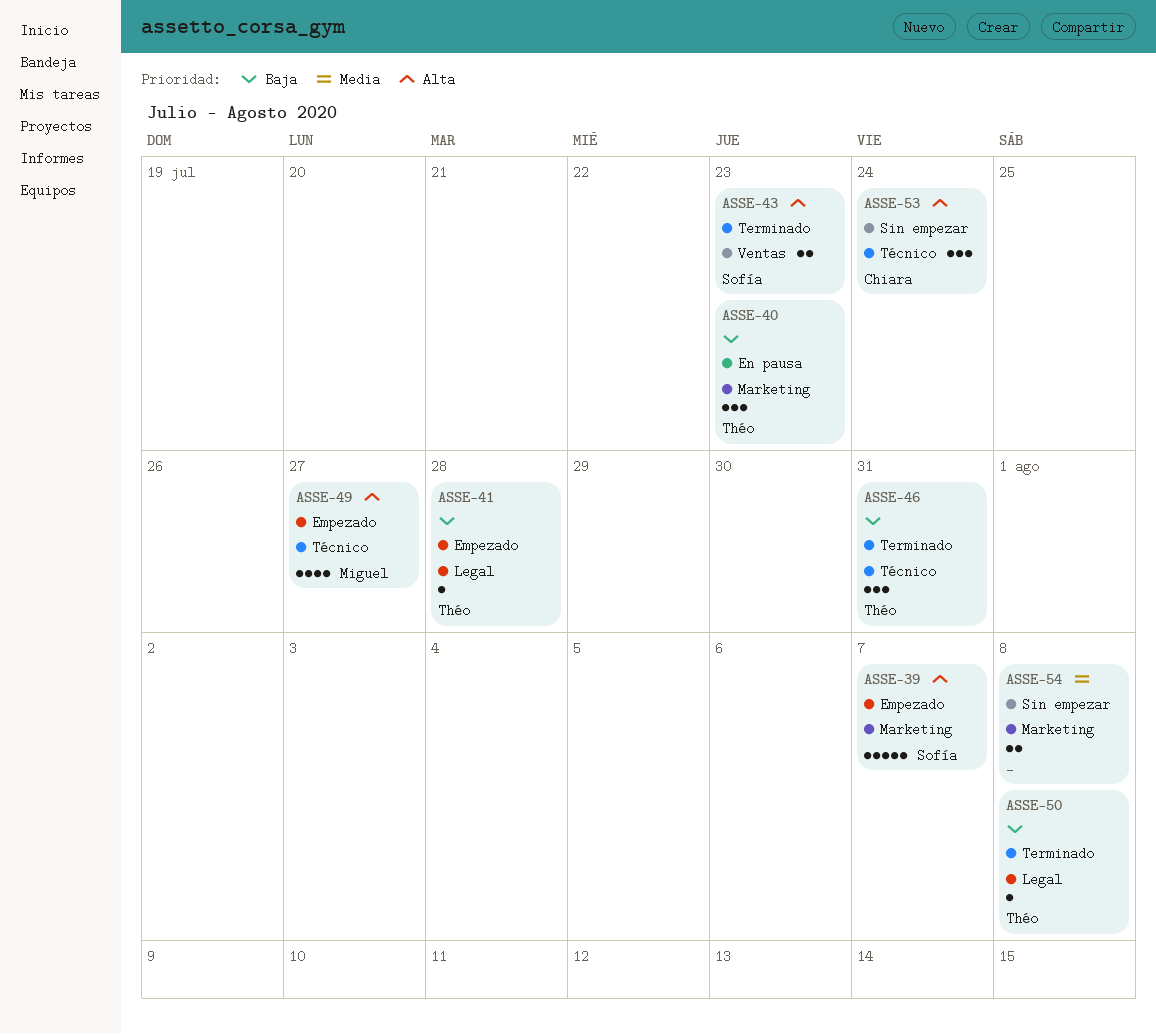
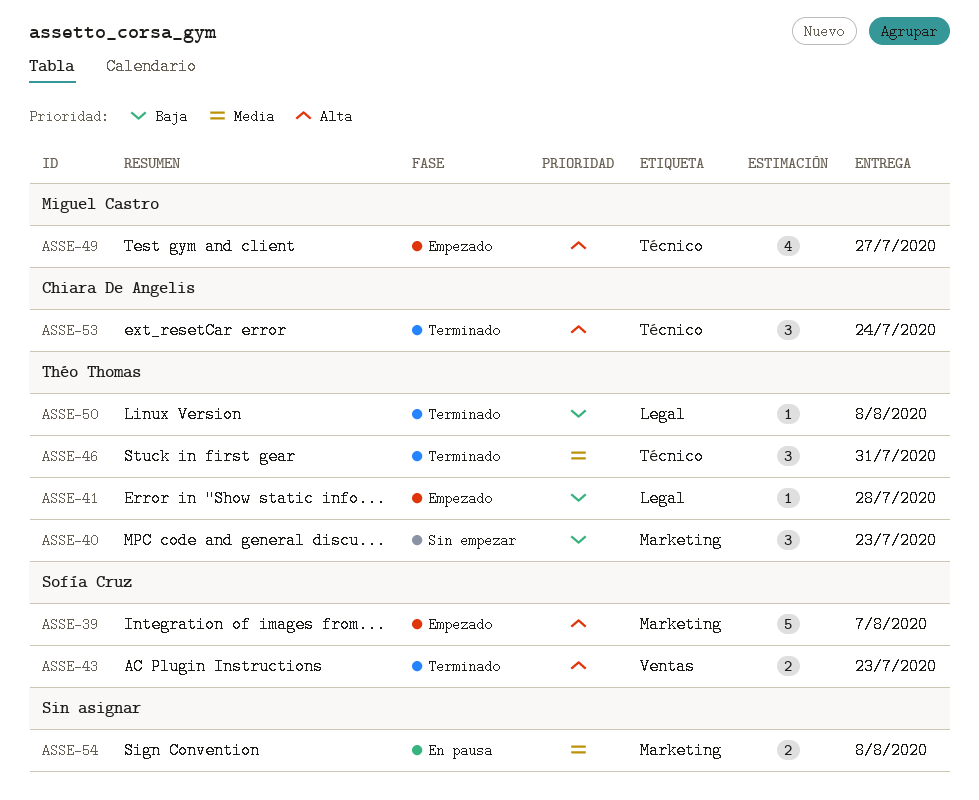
ASSE-40, status: En pausa -> Sin empezar
ASSE-46, priority: Baja -> Media
ASSE-53, status: Sin empezar -> Terminado
ASSE-54, status: Sin empezar -> En pausa

